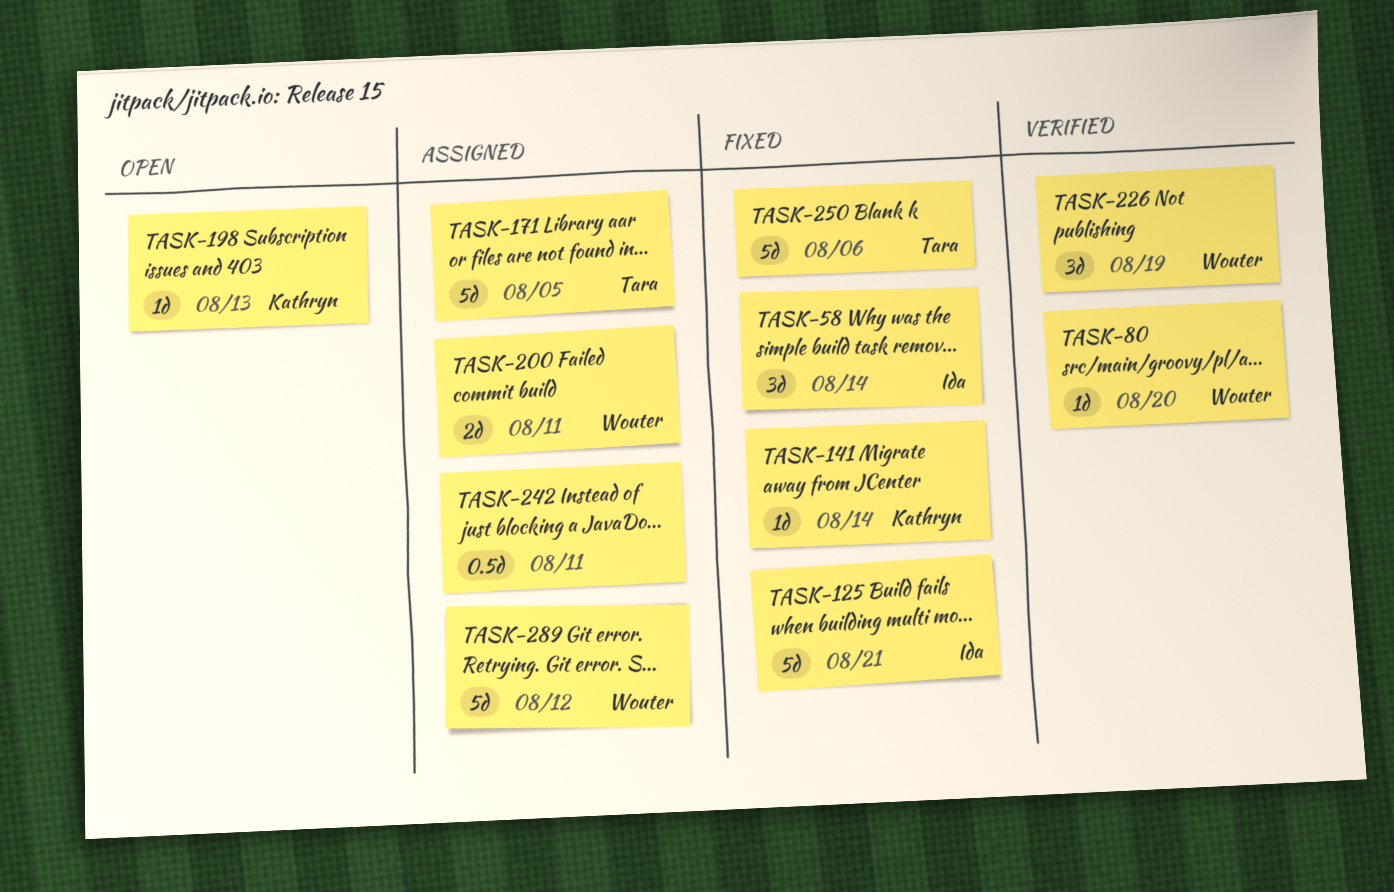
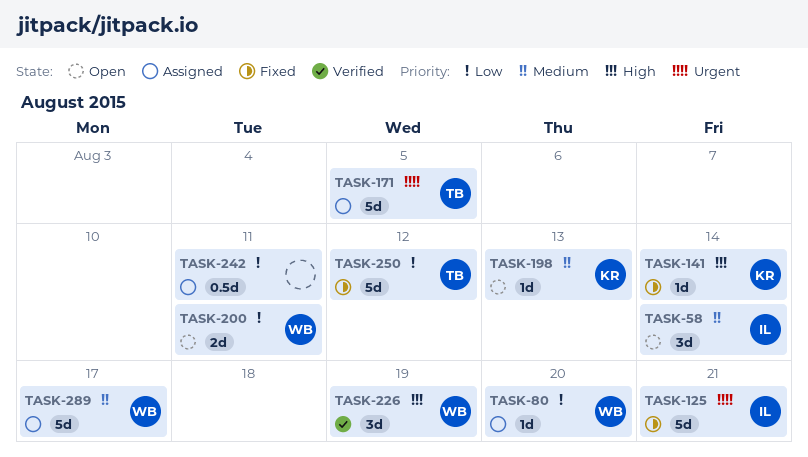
TASK-58, status: Fixed -> Open
TASK-80, status: Verified -> Assigned
TASK-200, status: Assigned -> Open
TASK-250, due: Aug 6 -> Aug 12
TASK-289, due: Aug 12 -> Aug 17

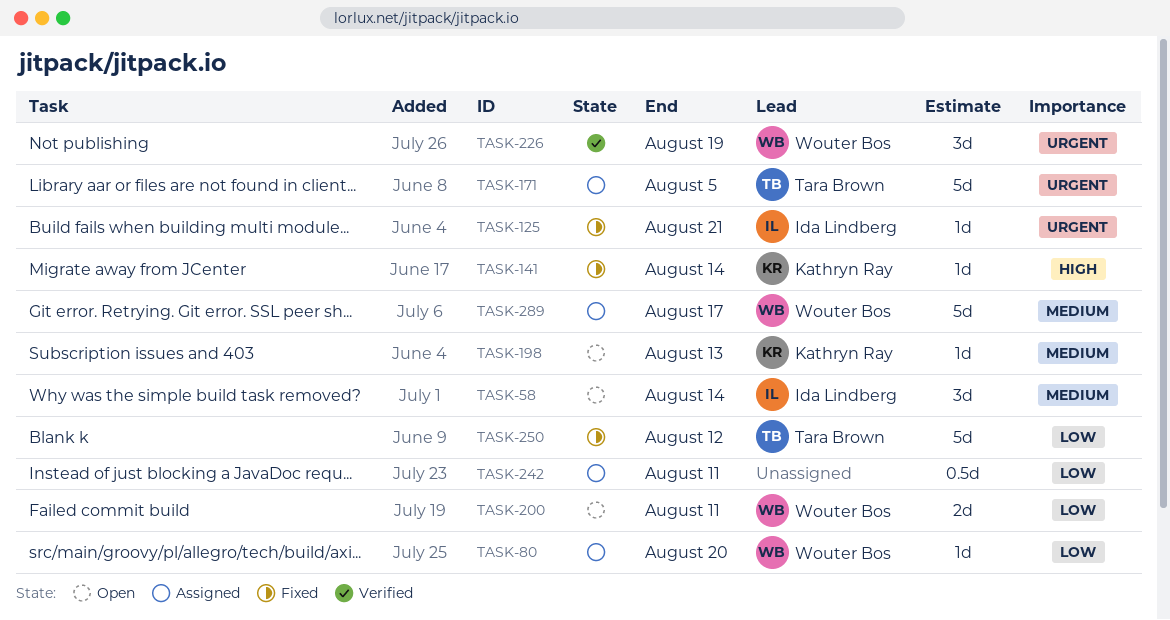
TASK-125, estimate: 5d -> 1d
TASK-226, priority: High -> Urgent

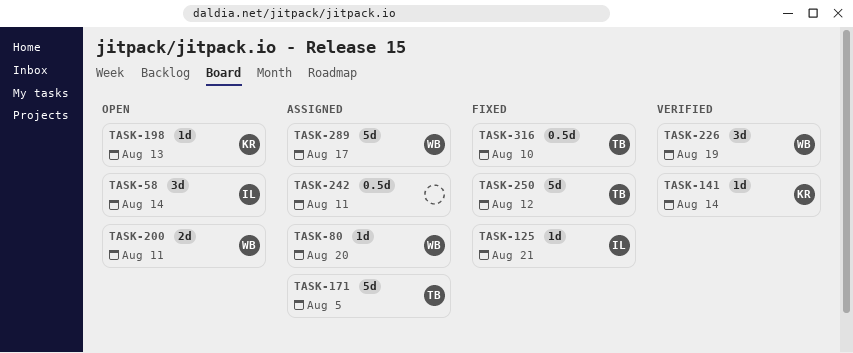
TASK-141, status: Fixed -> Verified
TASK-316: none -> present

